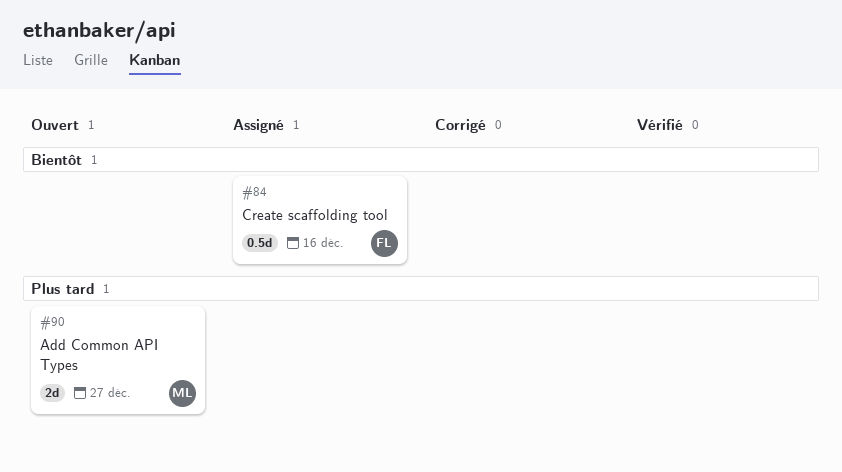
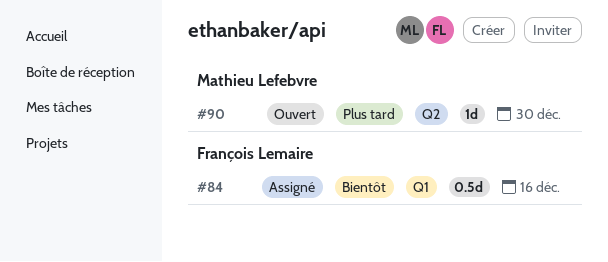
#90, estimate: 2d -> 1d
#90, due: Dec 27 -> Dec 30

